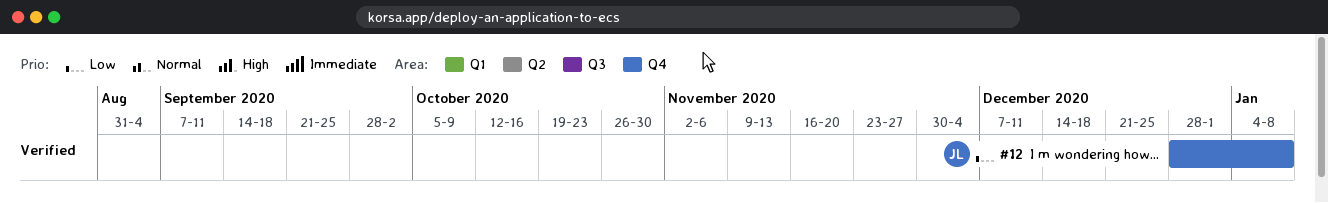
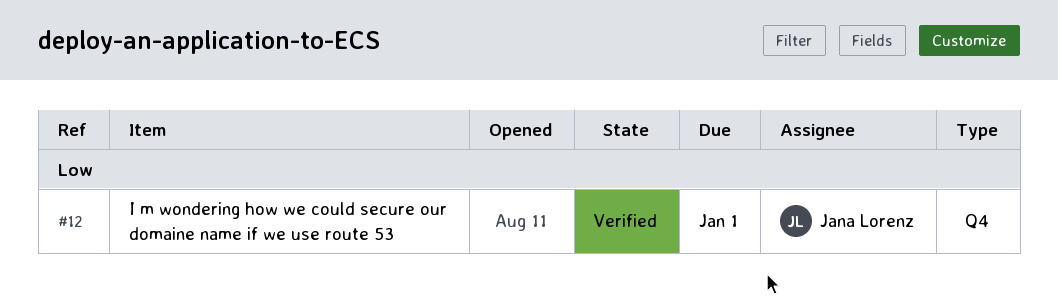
#12, due: Jan 8 -> Jan 1

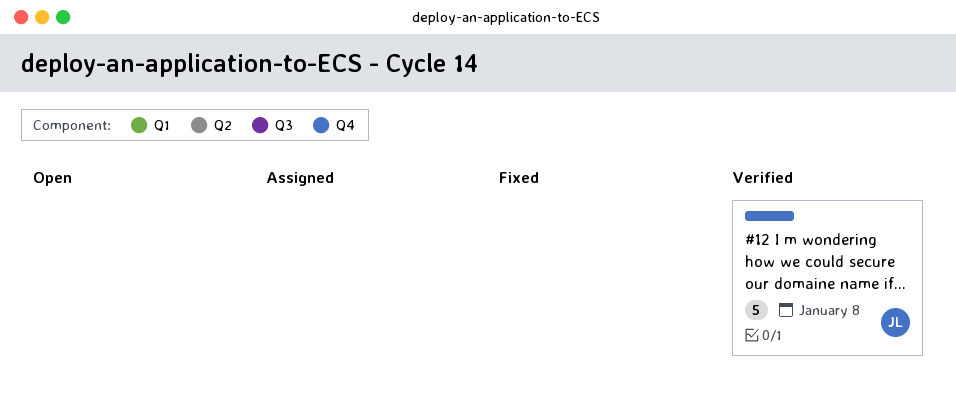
#12, due: Jan 1 -> Jan 8

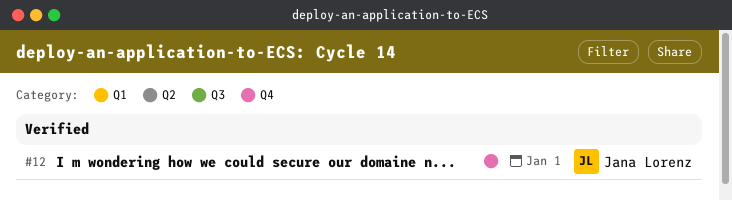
#12, due: Jan 8 -> Jan 1

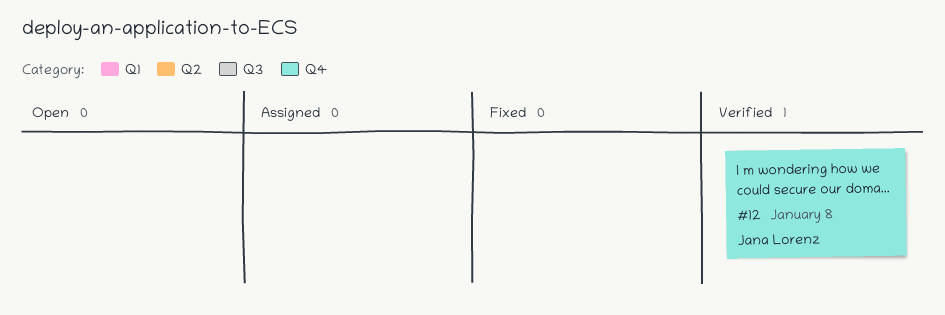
#12, due: Jan 1 -> Jan 8

